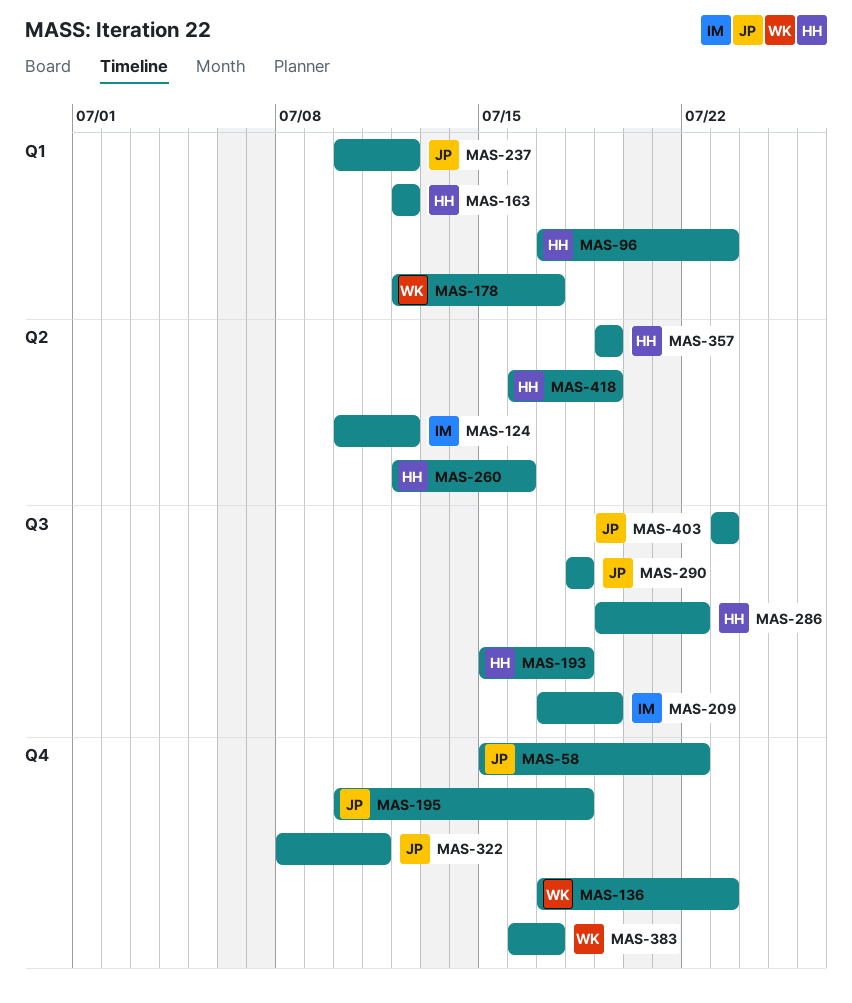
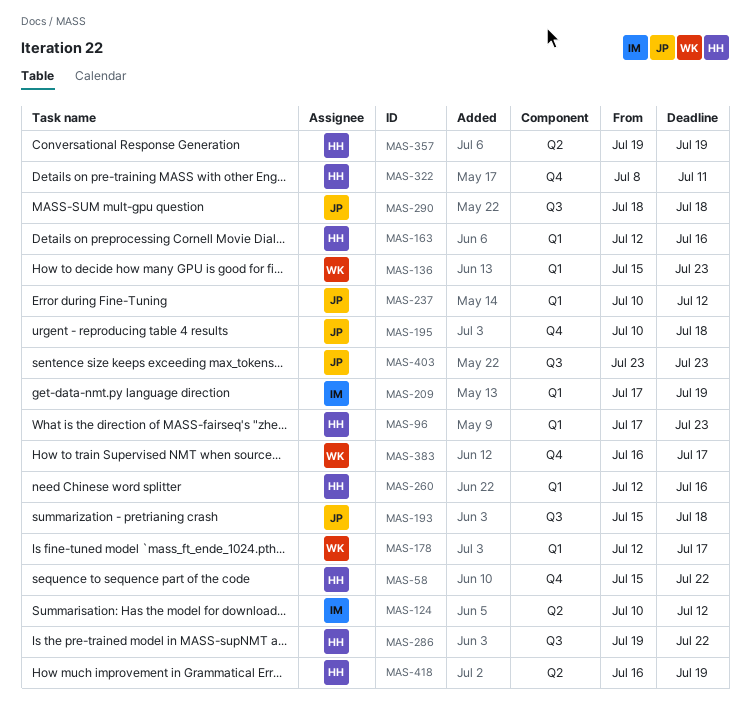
MAS-58, owner: JP -> HH
MAS-136, label: Q4 -> Q1
MAS-136, start: Jul 17 -> Jul 15
MAS-163, due: Jul 12 -> Jul 16
MAS-193, owner: HH -> JP
MAS-209, label: Q3 -> Q1
MAS-260, label: Q2 -> Q1
MAS-322, owner: JP -> HH

